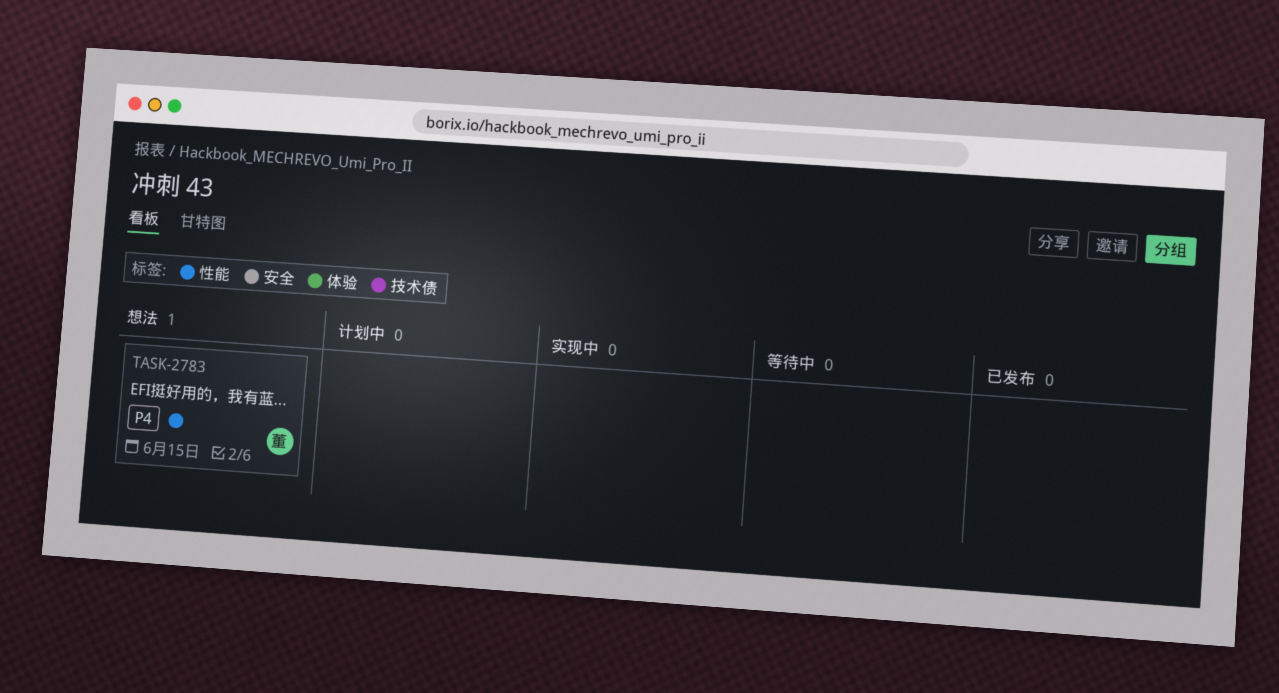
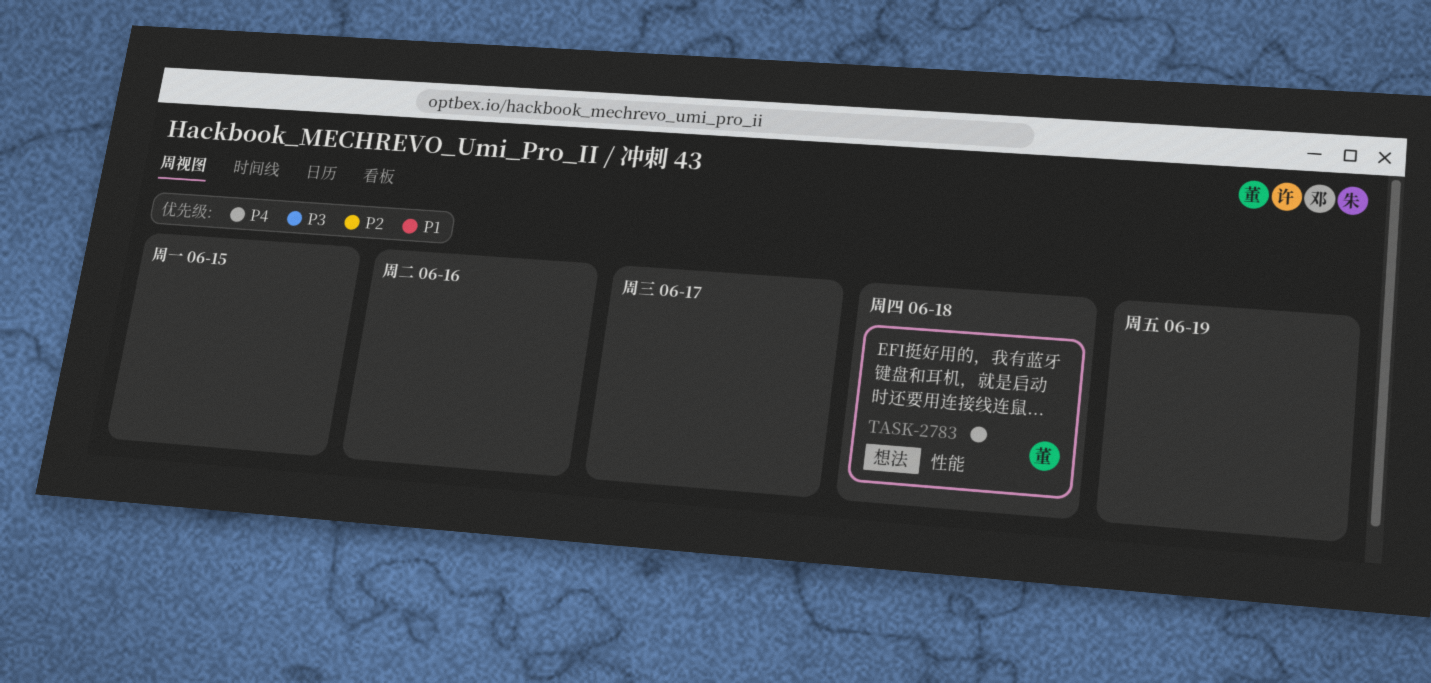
TASK-2783, due: Jun 15 -> Jun 18

